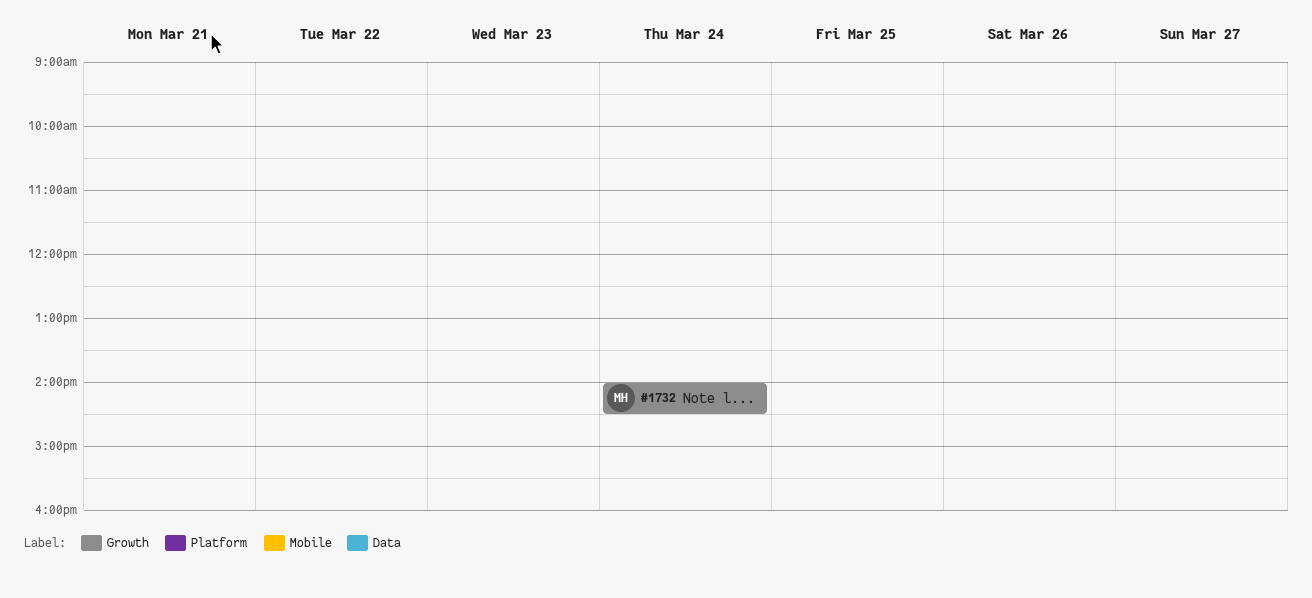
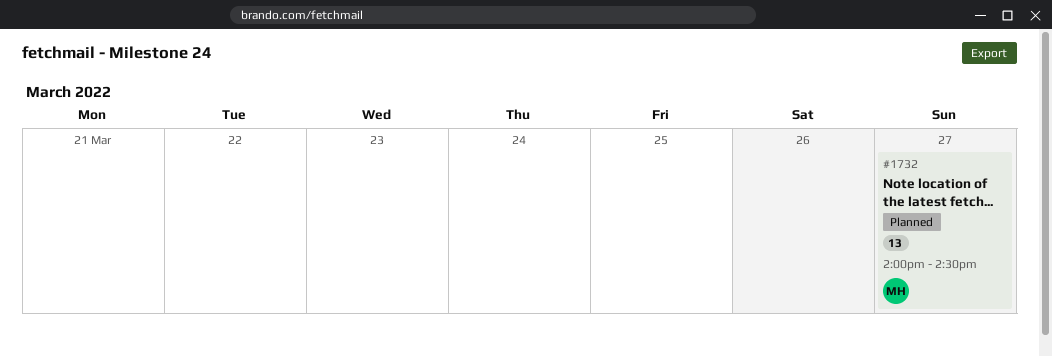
#1732, day: Mar 24 -> Mar 27

